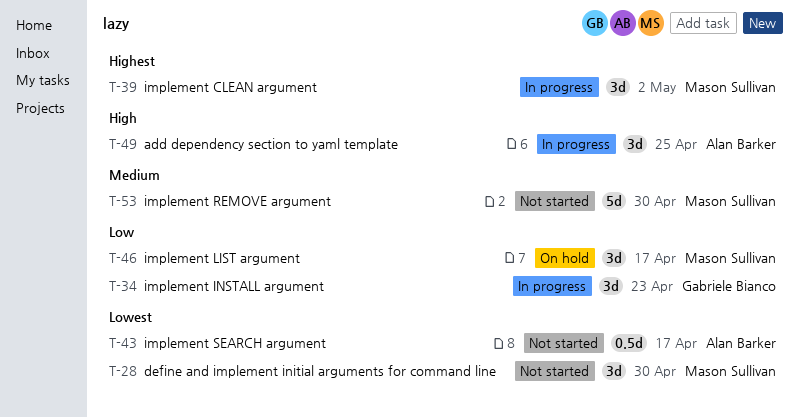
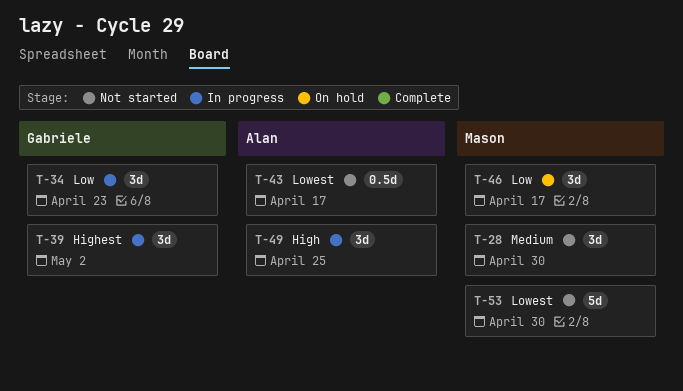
T-28, priority: Lowest -> Medium
T-39, owner: Mason Sullivan -> Gabriele Bianco
T-53, priority: Medium -> Lowest

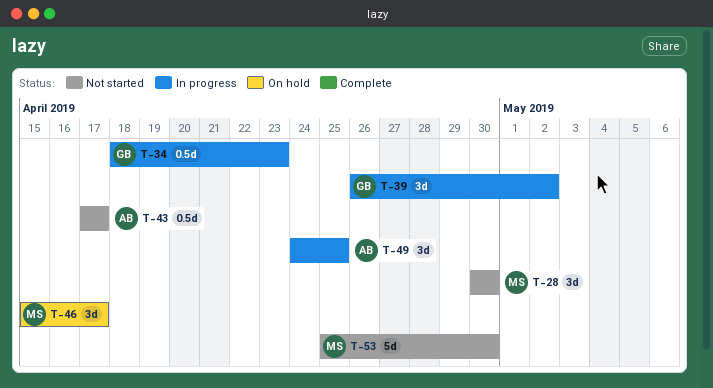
T-34, estimate: 3d -> 0.5d

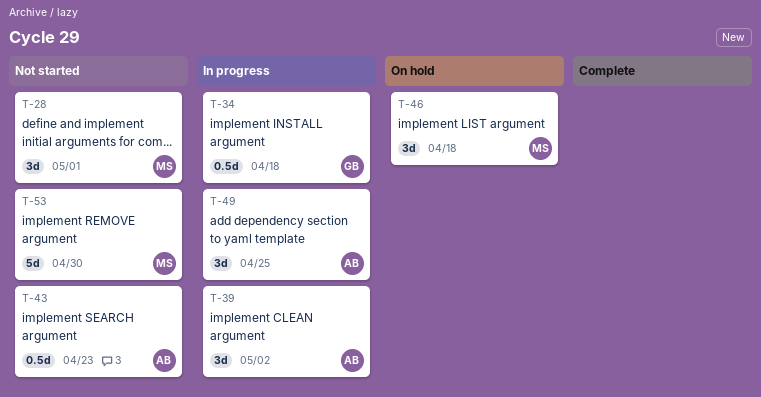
T-28, due: Apr 30 -> May 1
T-34, due: Apr 23 -> Apr 18
T-39, owner: GB -> AB
T-43, due: Apr 17 -> Apr 23
T-46, due: Apr 17 -> Apr 18

